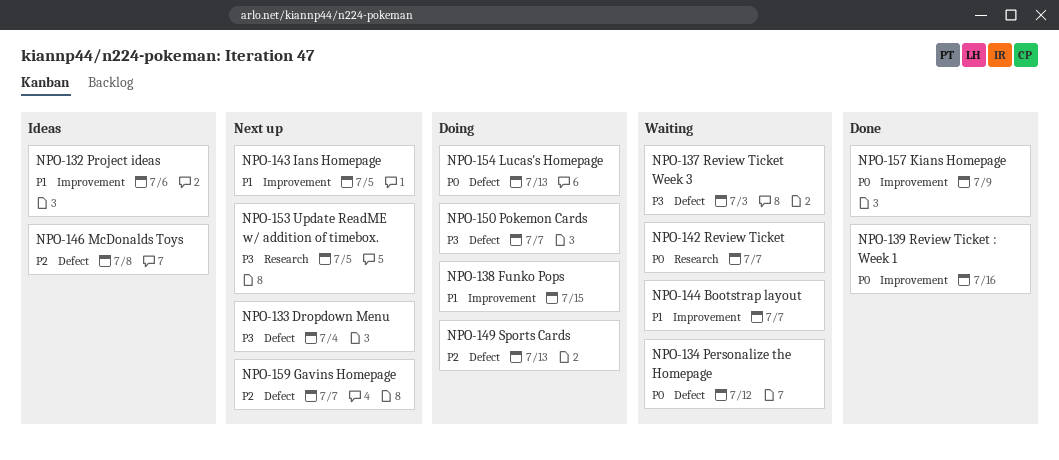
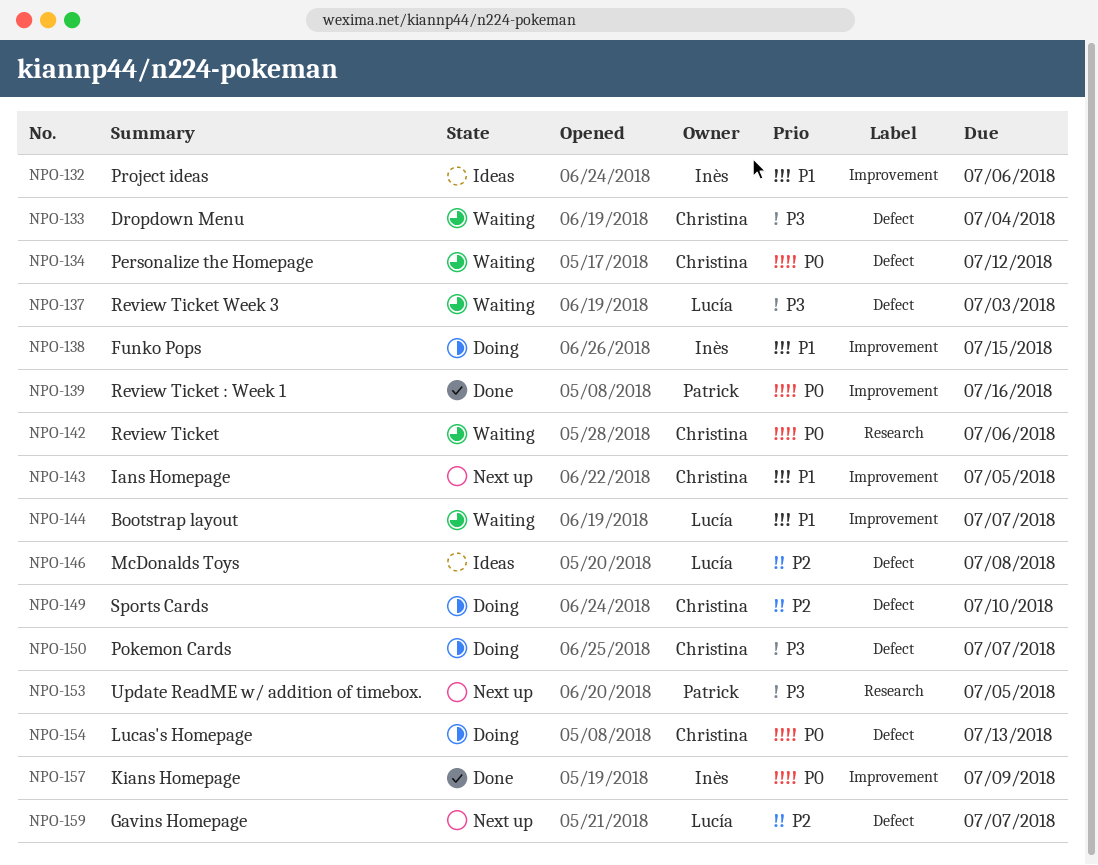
NPO-133, status: Next up -> Waiting
NPO-142, due: Jul 7 -> Jul 6
NPO-149, due: Jul 13 -> Jul 10

